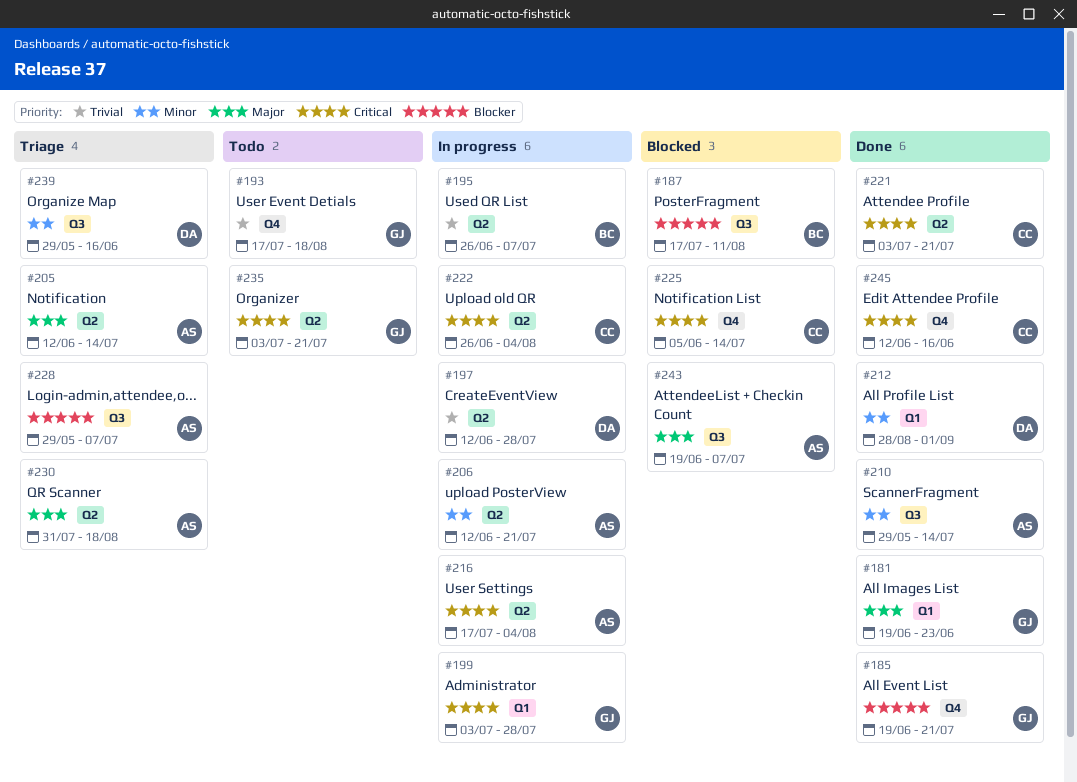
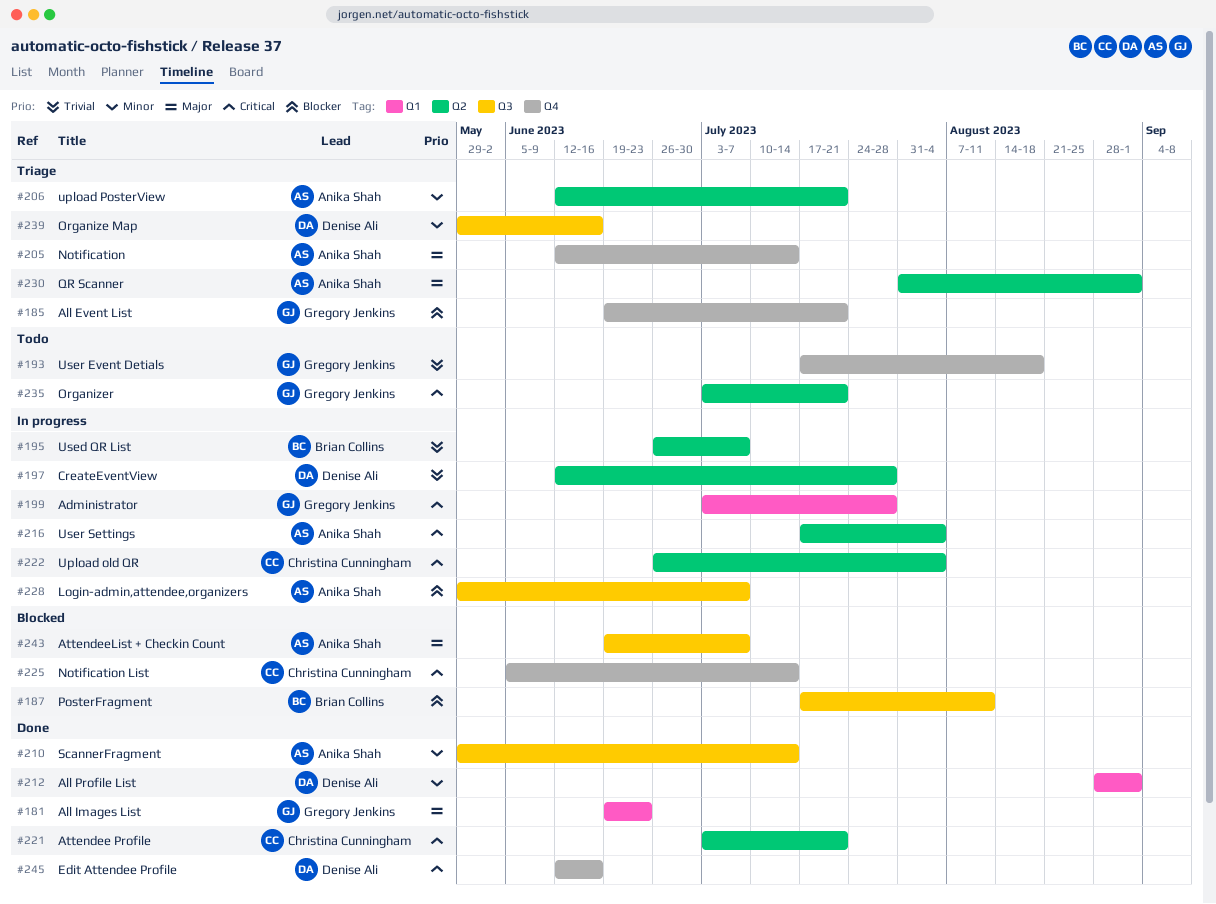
#185, status: Done -> Triage
#205, label: Q2 -> Q4
#206, status: In progress -> Triage
#228, status: Triage -> In progress
#230, due: Aug 18 -> Sep 1
#245, owner: Christina Cunningham -> Denise Ali

